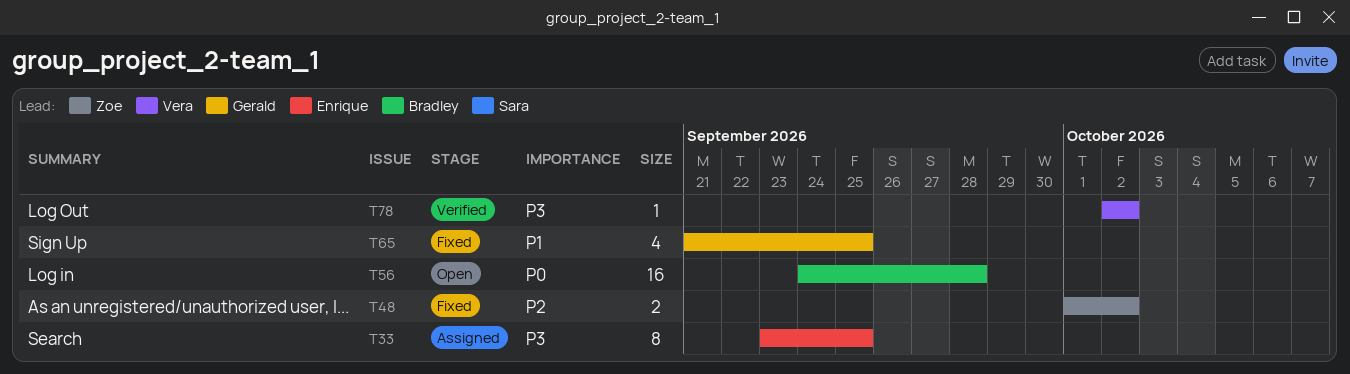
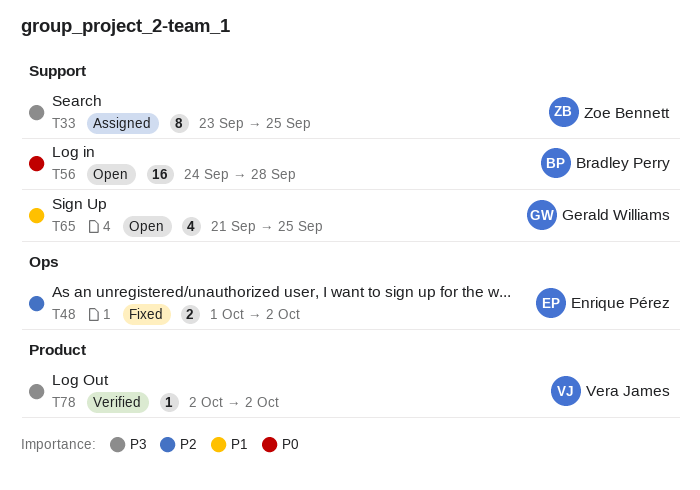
T33, owner: Enrique Pérez -> Zoe Bennett
T48, owner: Zoe Bennett -> Enrique Pérez
T65, status: Fixed -> Open

